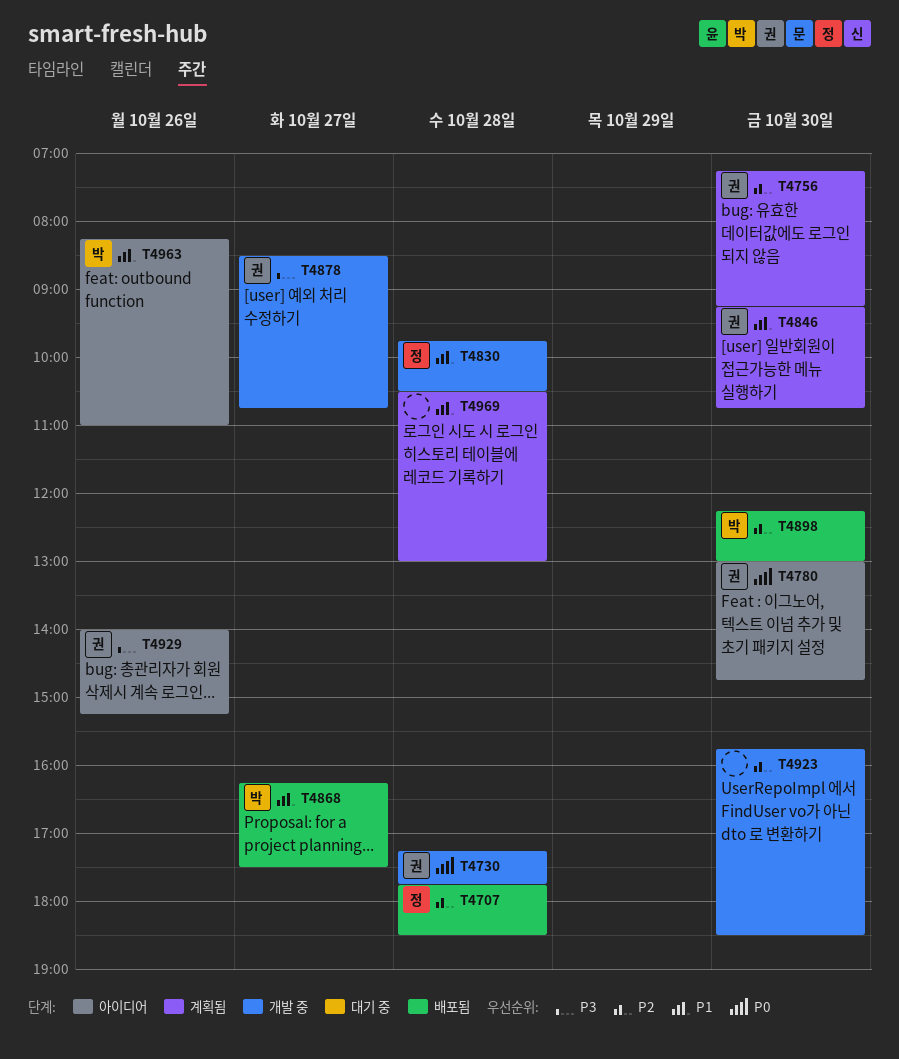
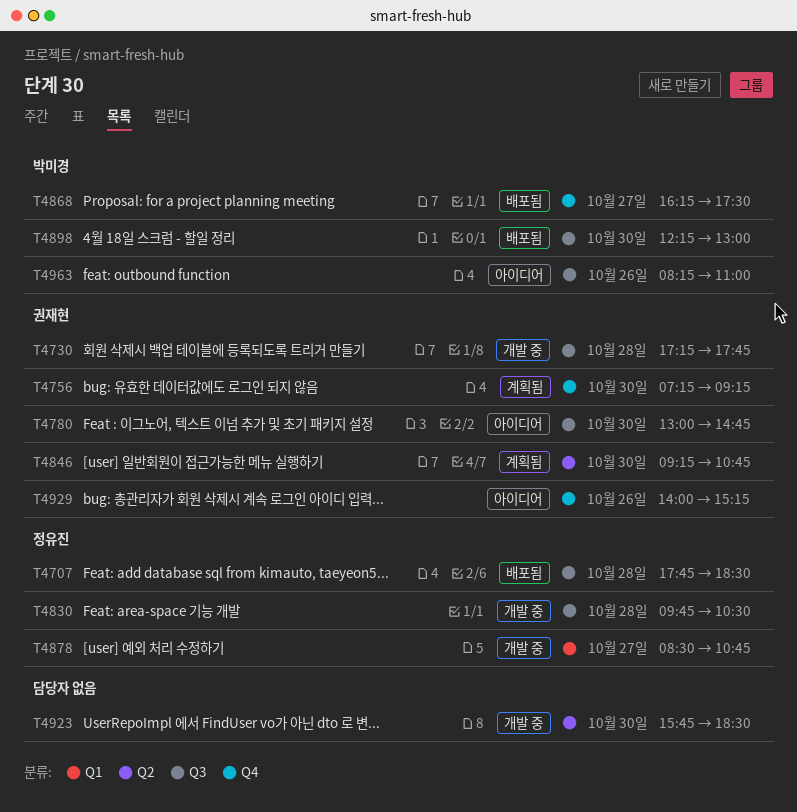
T4878, owner: 권재현 -> 정유진
T4969: present -> none

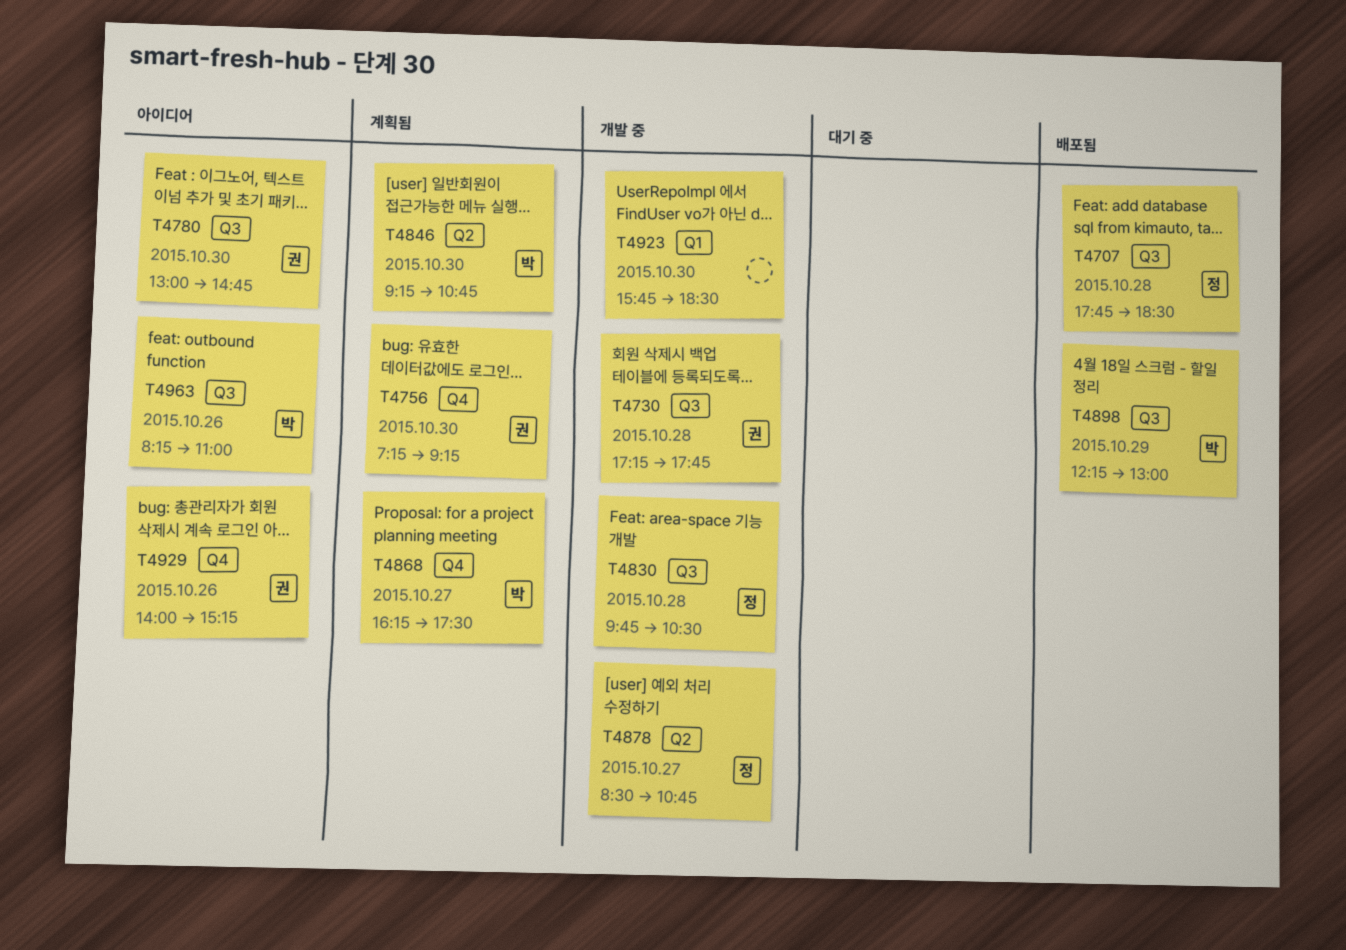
T4846, owner: 권재현 -> 박미경
T4868, status: 배포됨 -> 계획됨
T4878, label: Q1 -> Q2
T4898, day: Oct 30 -> Oct 29
T4923, label: Q2 -> Q1

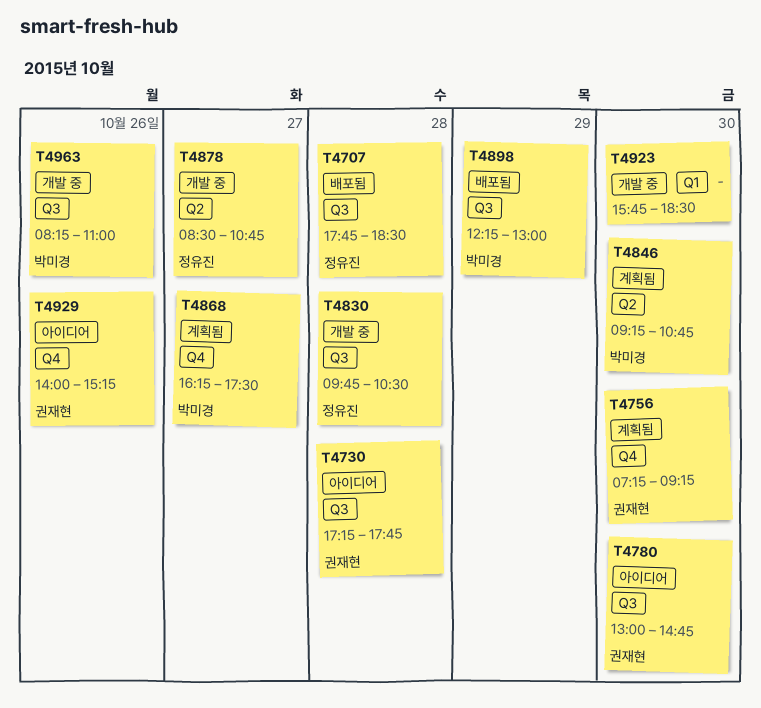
T4730, status: 개발 중 -> 아이디어
T4963, status: 아이디어 -> 개발 중

